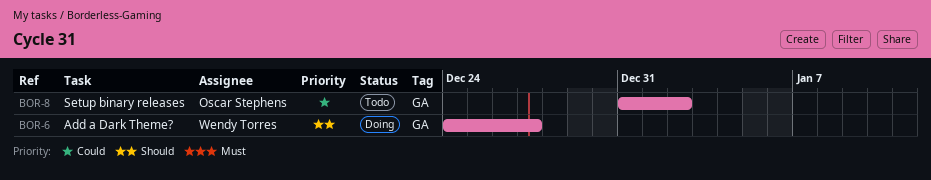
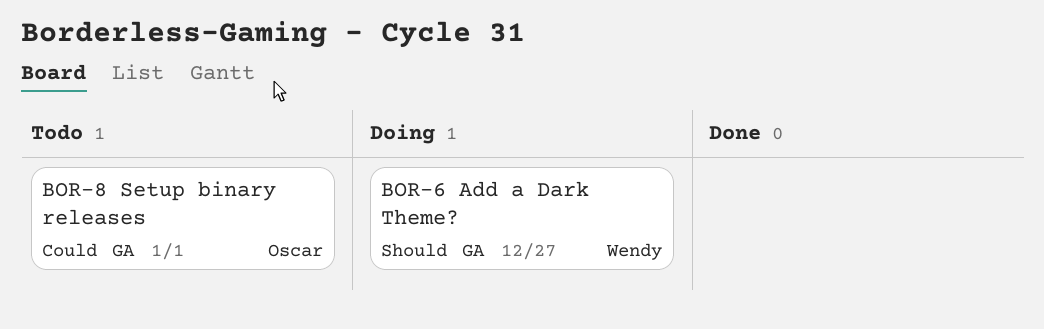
BOR-8, due: Jan 2 -> Jan 1

